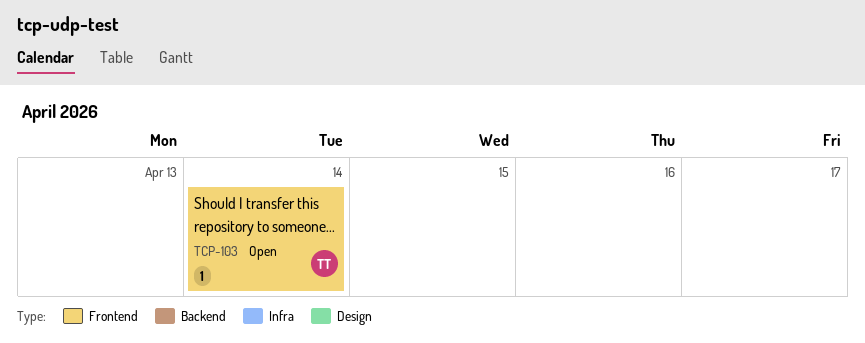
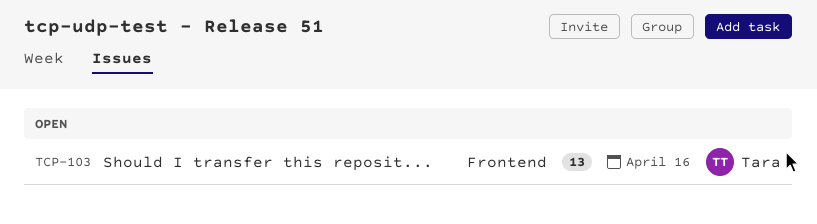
TCP-103, estimate: 1 -> 13
TCP-103, due: Apr 14 -> Apr 16

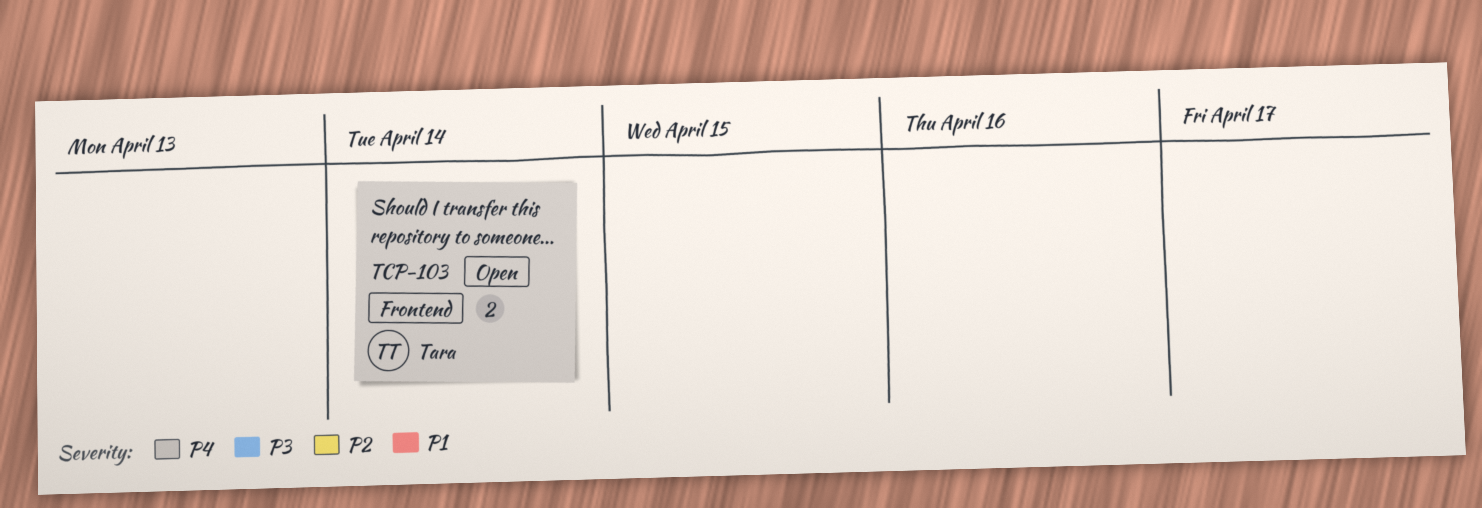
TCP-103, estimate: 13 -> 2
TCP-103, due: Apr 16 -> Apr 14

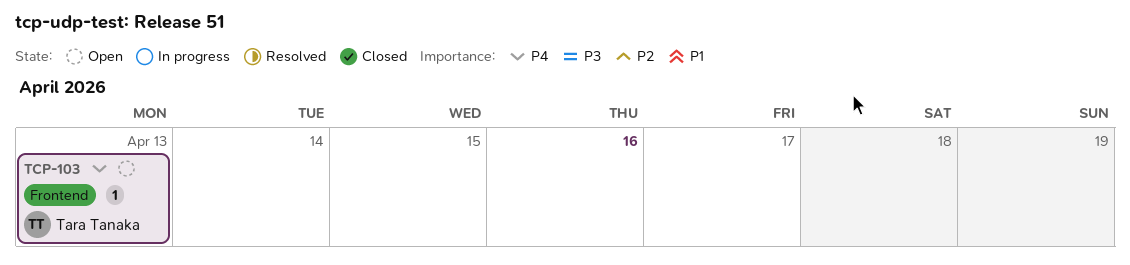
TCP-103, estimate: 2 -> 1
TCP-103, due: Apr 14 -> Apr 13

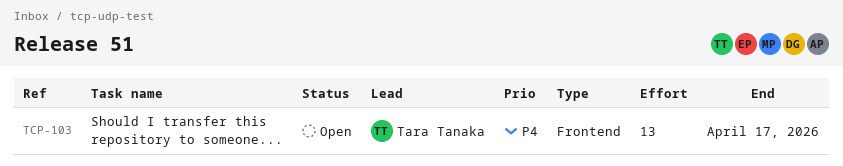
TCP-103, estimate: 1 -> 13
TCP-103, due: Apr 13 -> Apr 17

